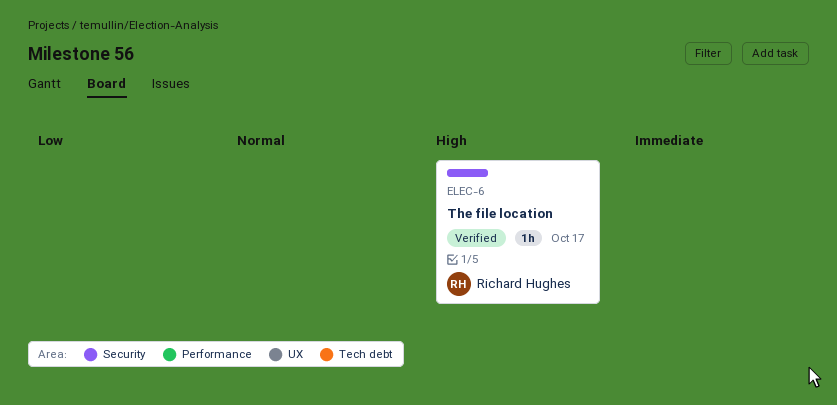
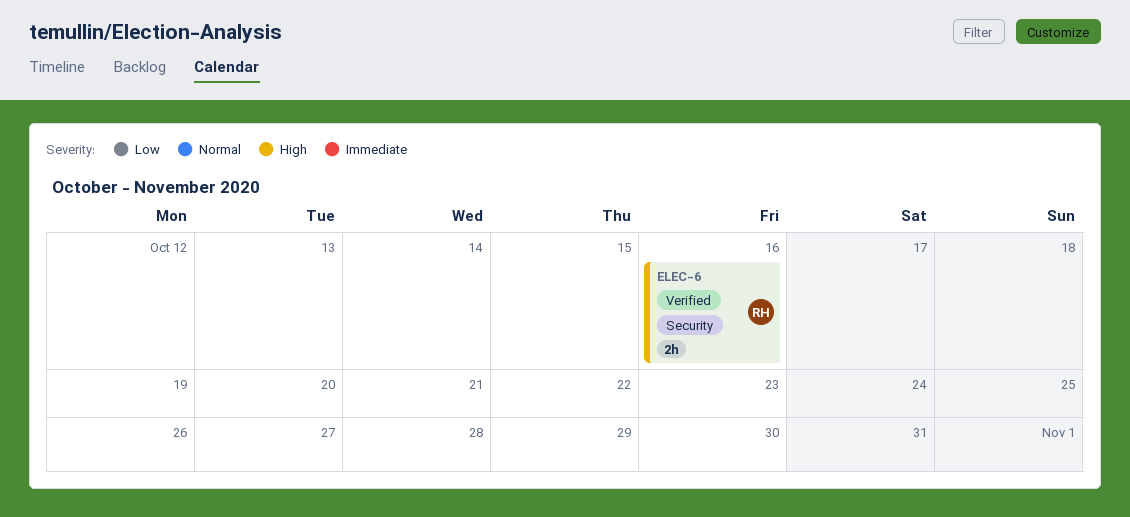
ELEC-6, estimate: 1h -> 2h
ELEC-6, due: Oct 17 -> Oct 16

